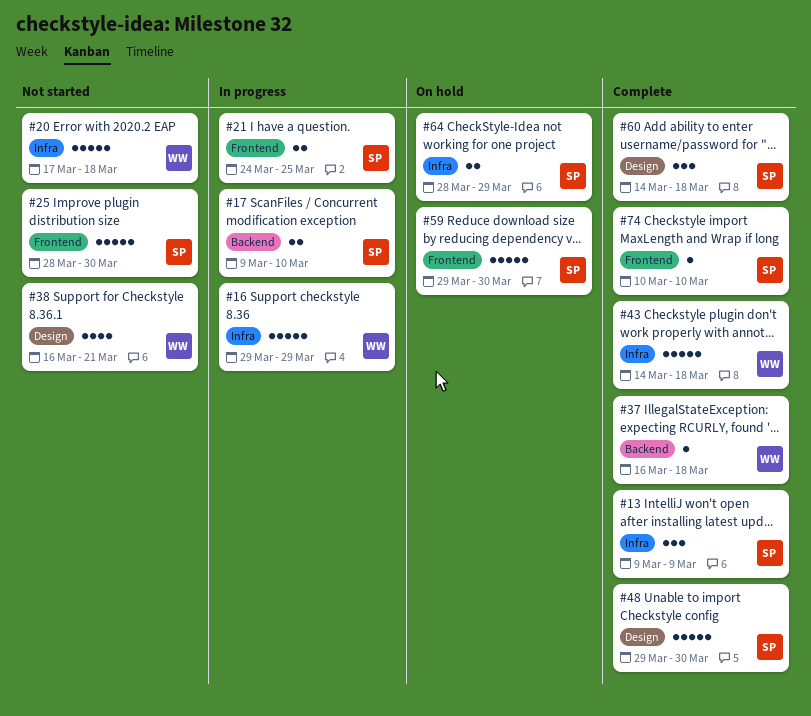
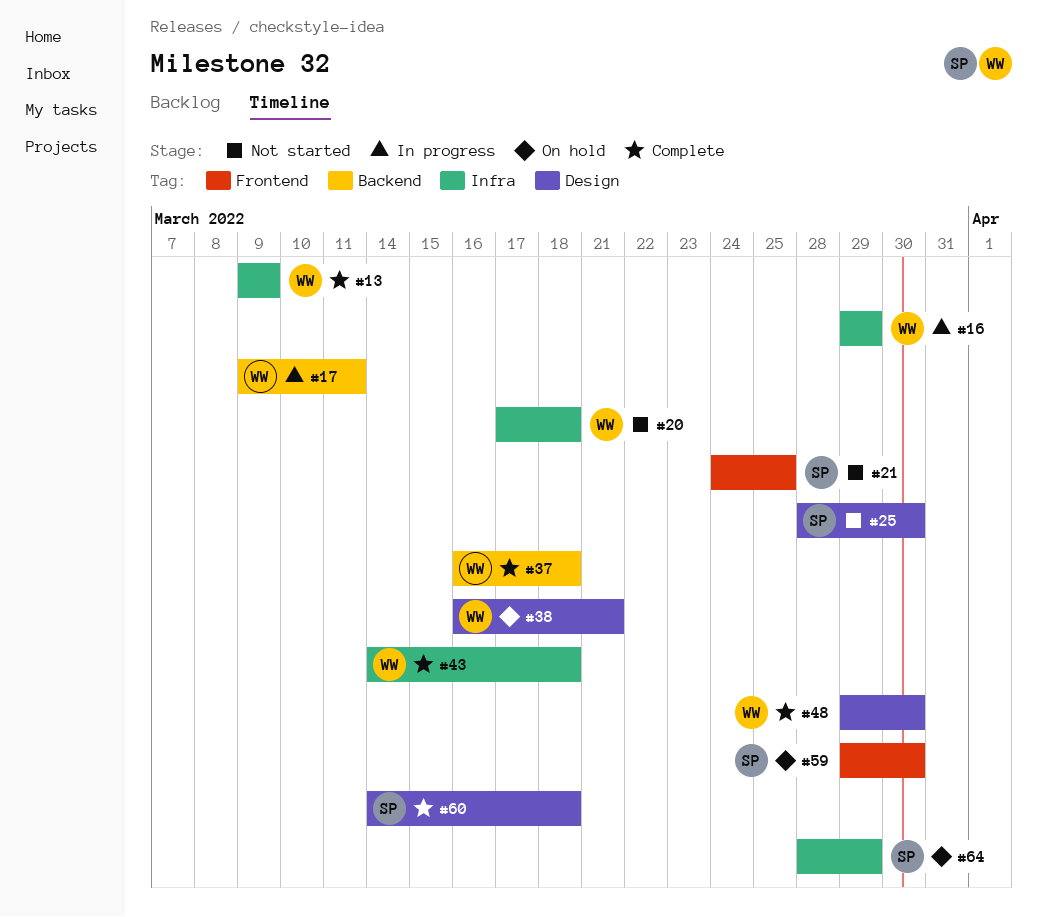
#13, owner: SP -> WW
#17, owner: SP -> WW
#17, due: Mar 10 -> Mar 11
#21, status: In progress -> Not started
#25, label: Frontend -> Design
#38, status: Not started -> On hold
#48, owner: SP -> WW
#74: present -> none

